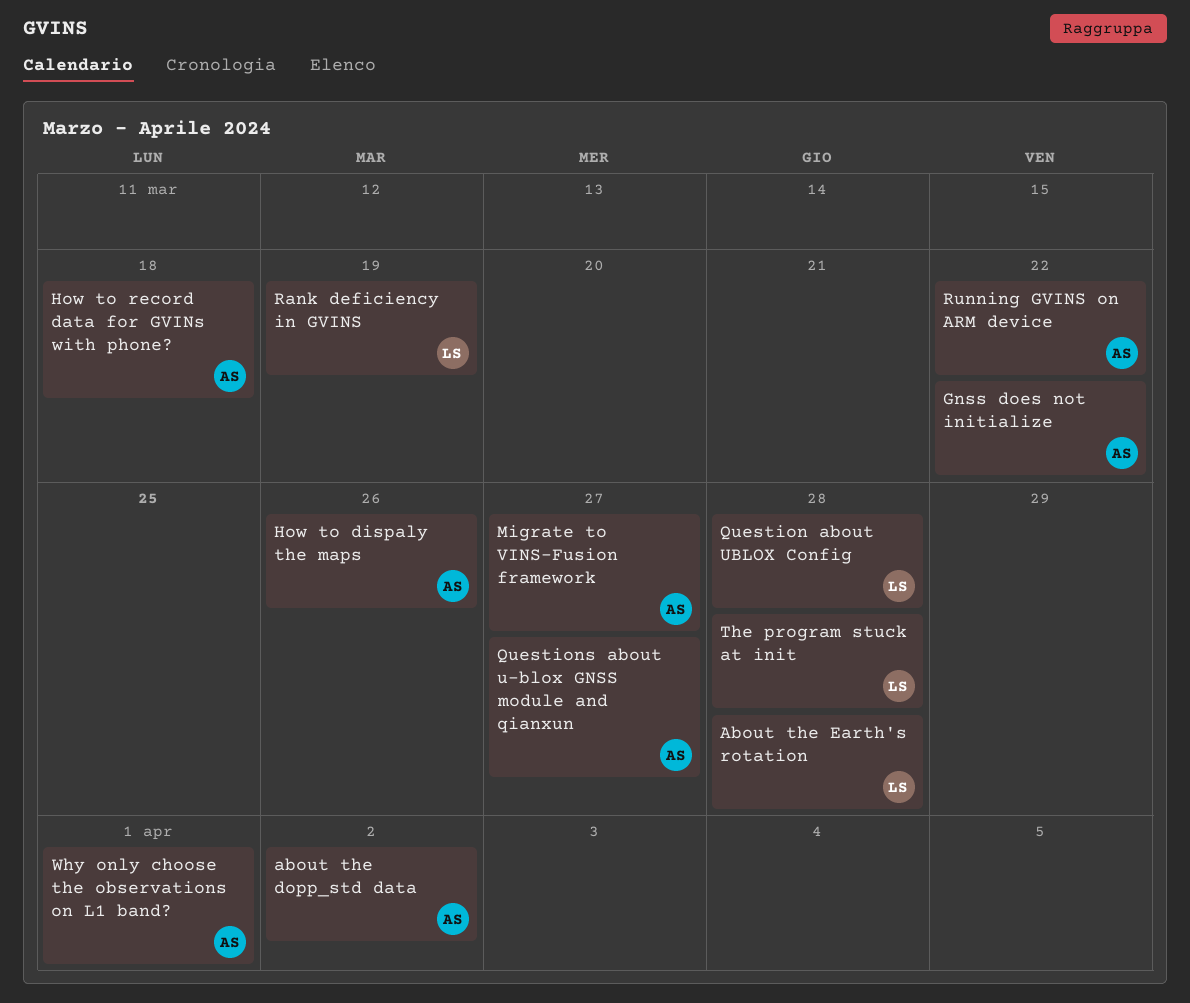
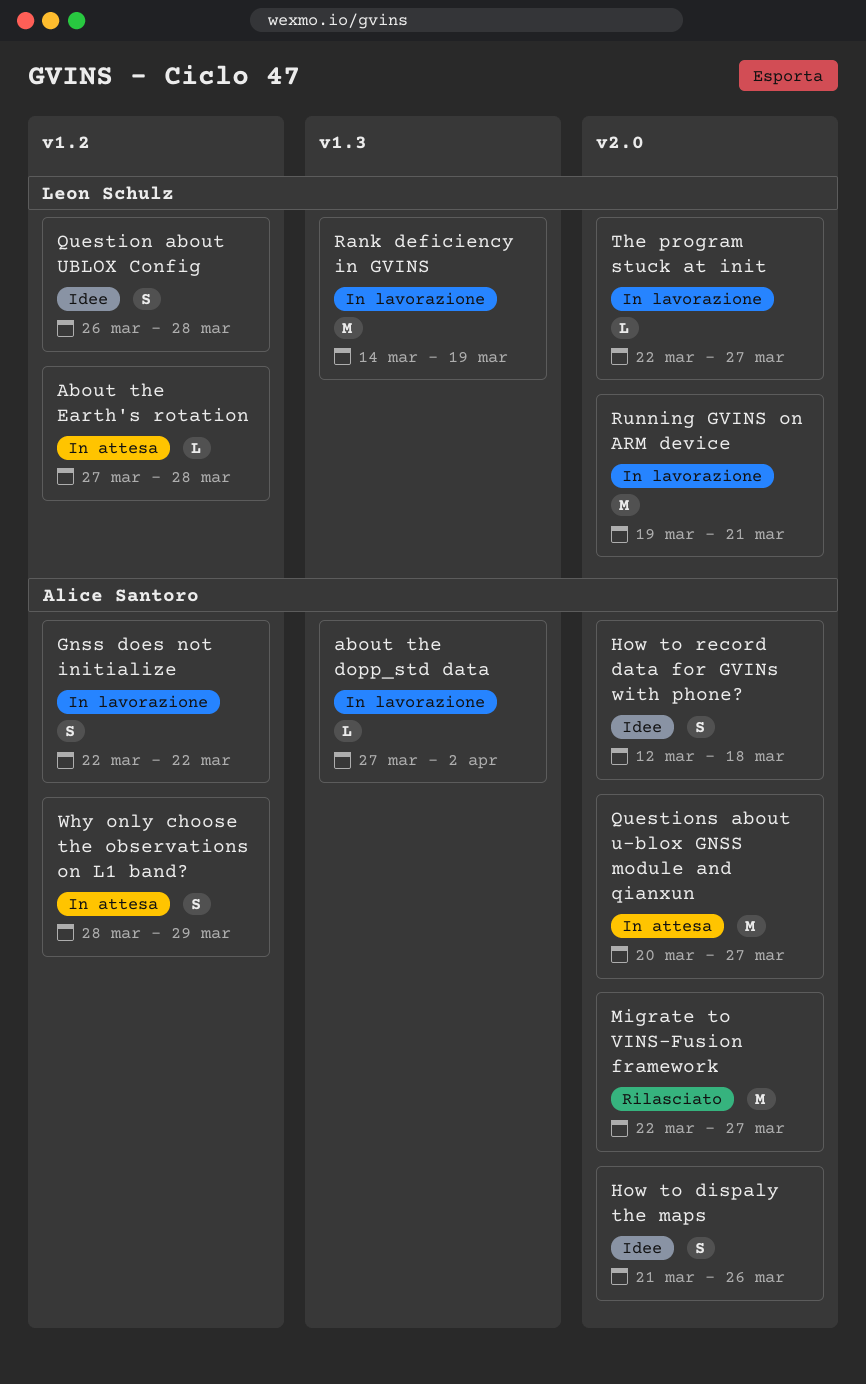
Running GVINS on ARM device, owner: Alice Santoro -> Leon Schulz
Running GVINS on ARM device, due: Mar 22 -> Mar 21
The program stuck at init, due: Mar 28 -> Mar 27
Why only choose the observations on L1 band?, due: Apr 1 -> Mar 29

